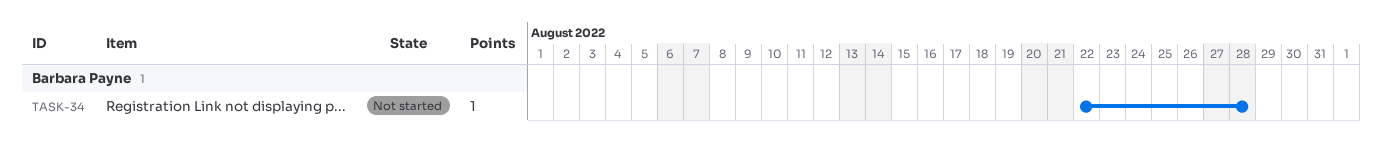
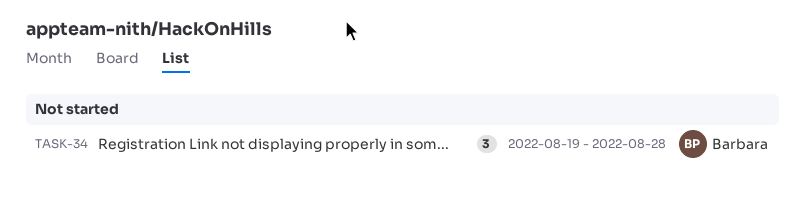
TASK-34, estimate: 1 -> 3
TASK-34, start: Aug 22 -> Aug 19

